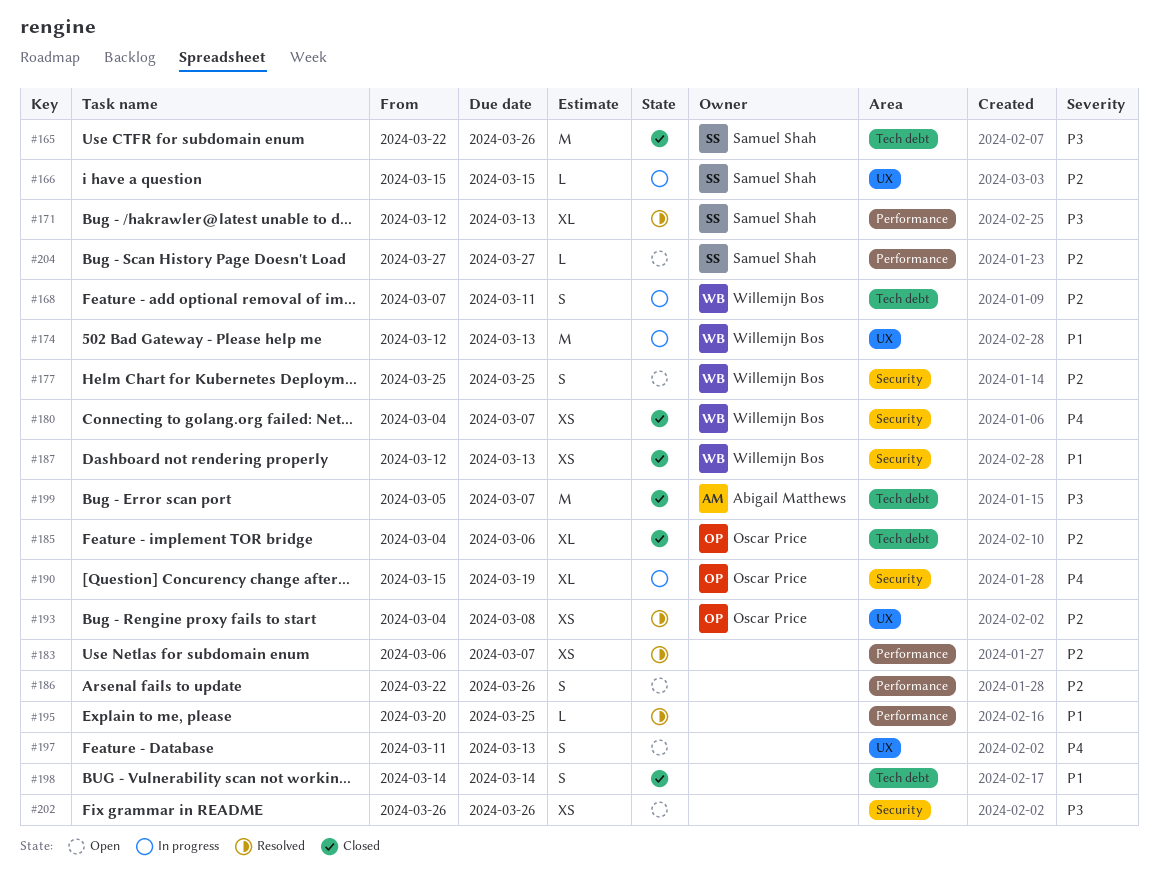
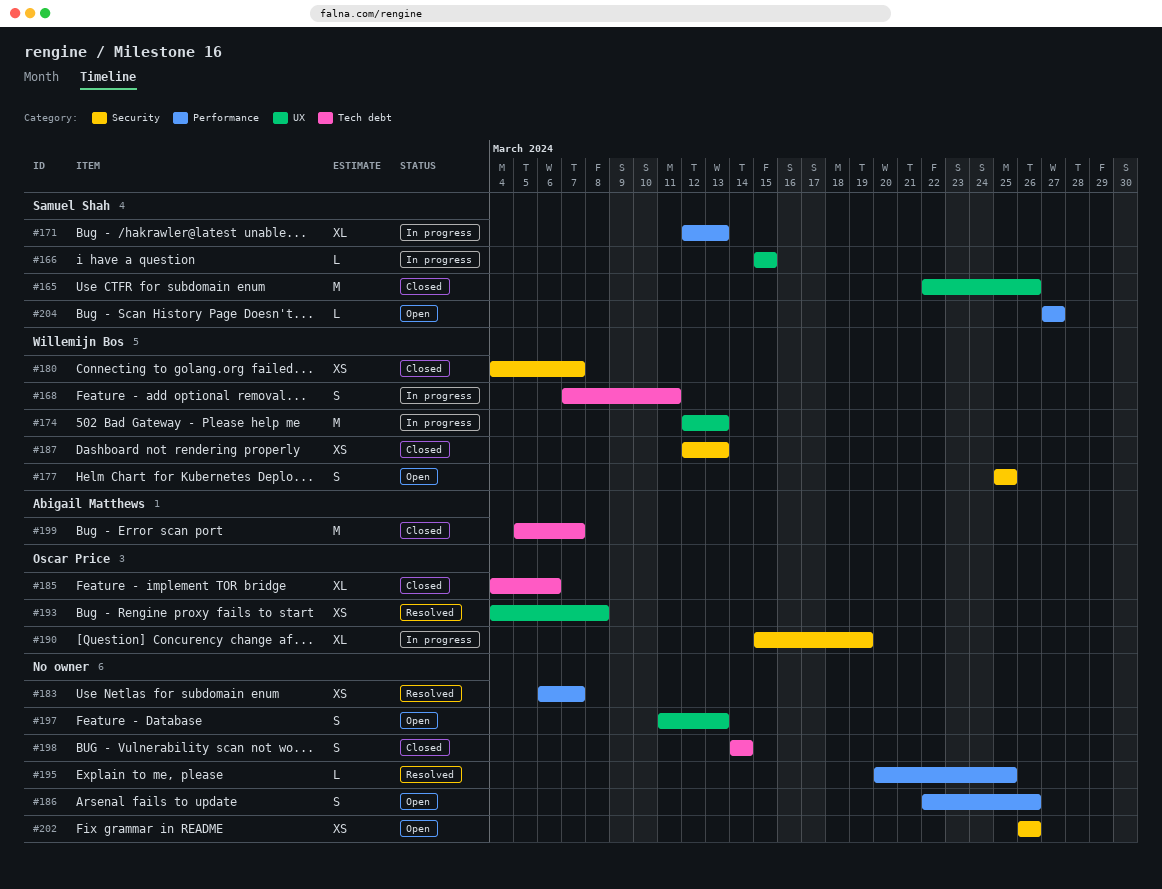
#165, label: Tech debt -> UX
#171, status: Resolved -> In progress

